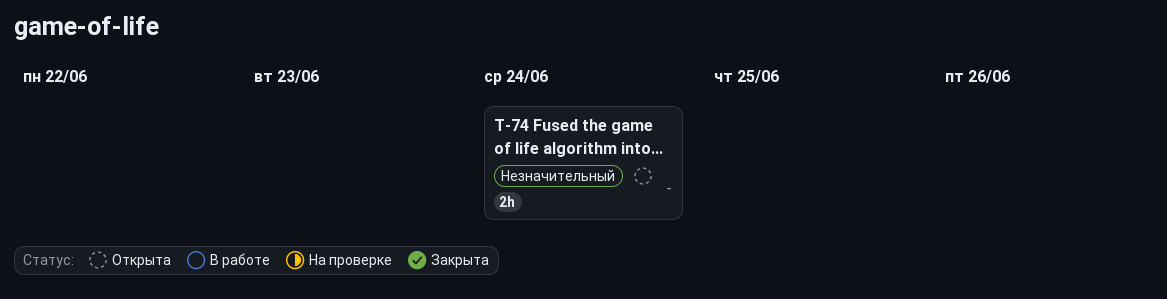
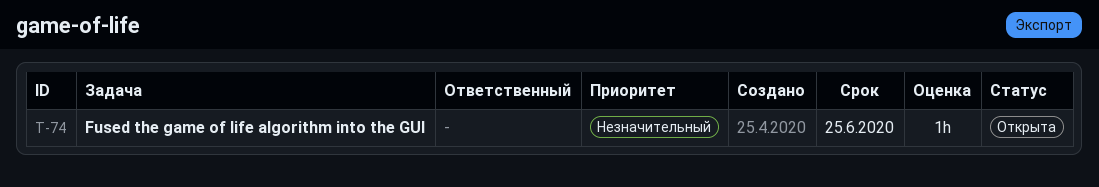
T-74, estimate: 2h -> 1h
T-74, due: Jun 24 -> Jun 25

